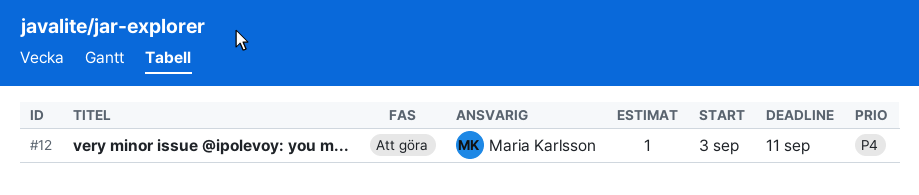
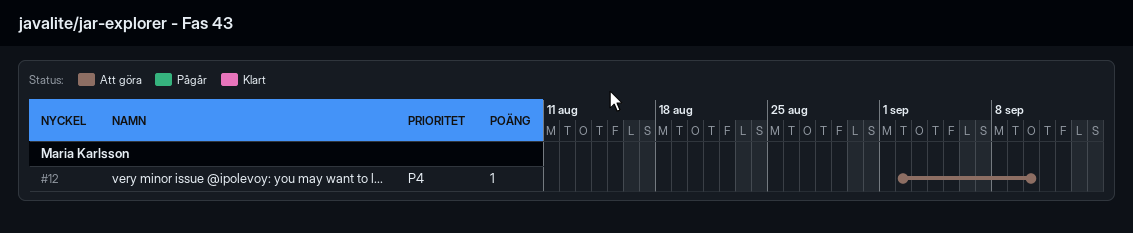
#12, start: Sep 3 -> Sep 2
#12, due: Sep 11 -> Sep 10

